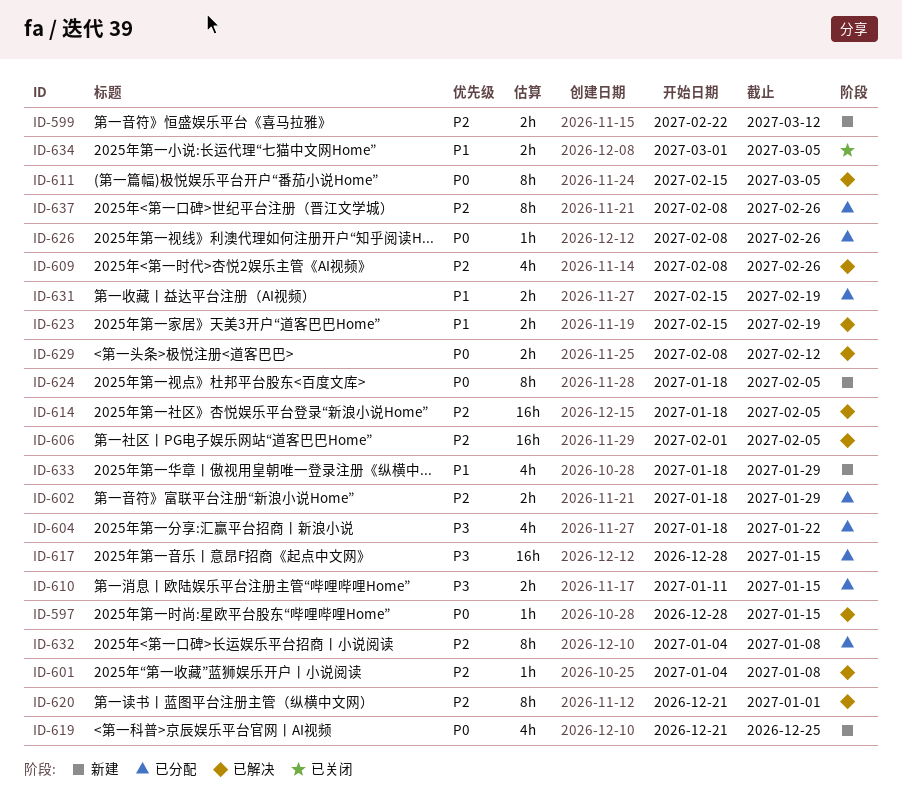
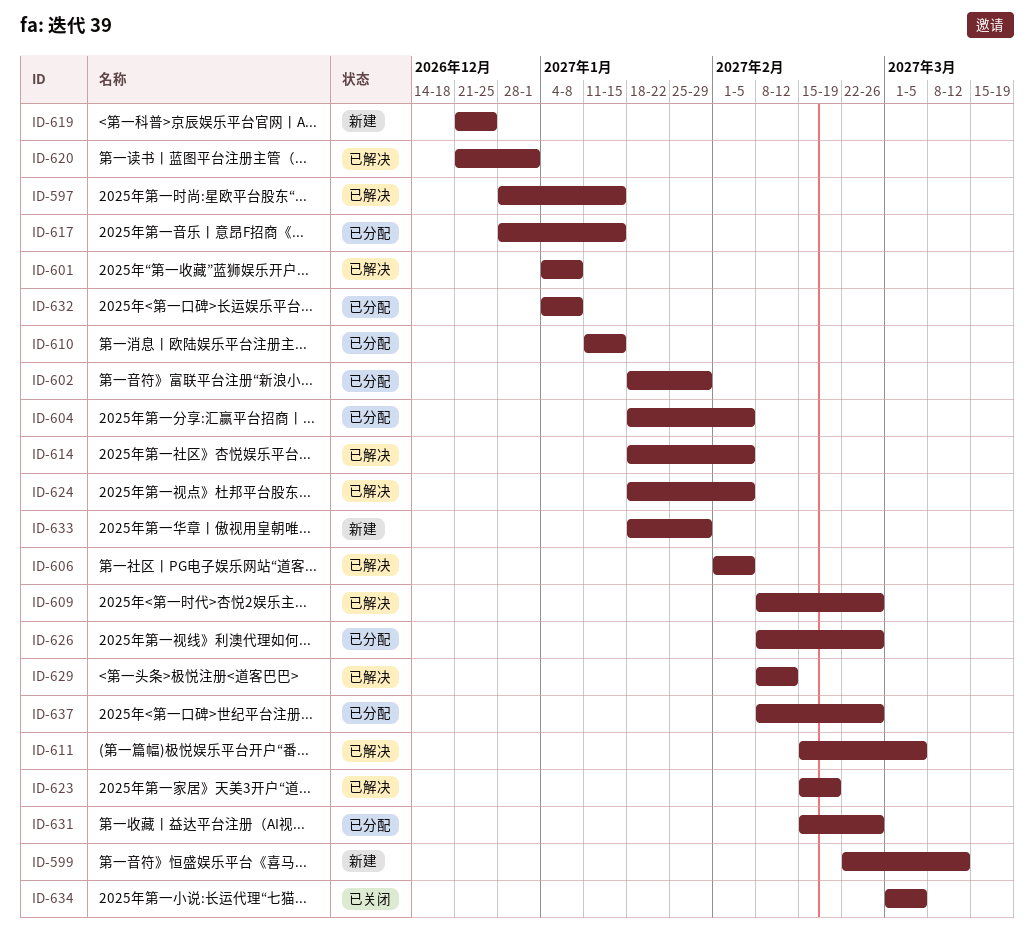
ID-604, due: Jan 22 -> Feb 5
ID-624, status: 新建 -> 已解决
ID-631, due: Feb 19 -> Feb 26

